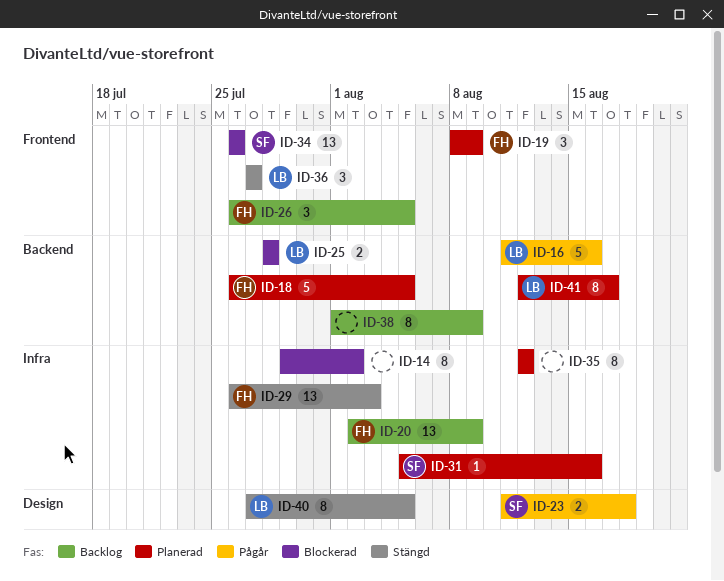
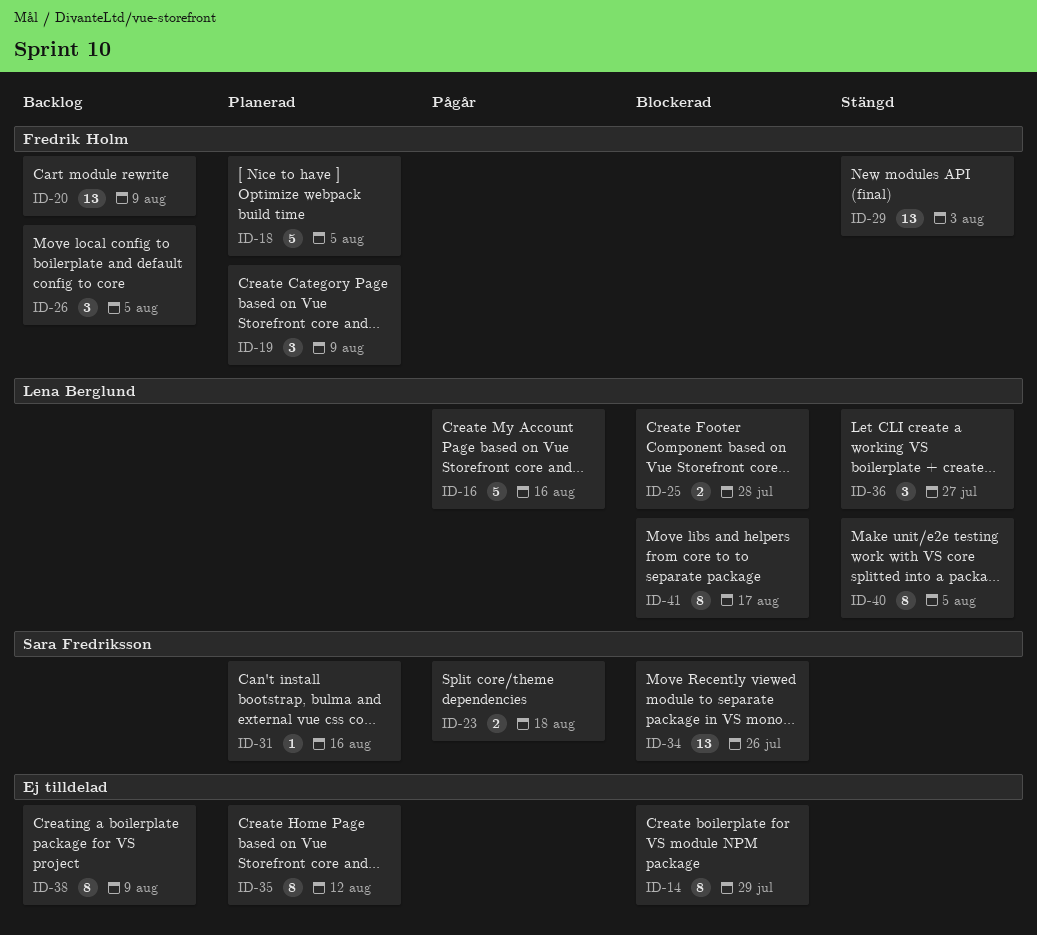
ID-14, due: Aug 2 -> Jul 29
ID-41, status: Planerad -> Blockerad

